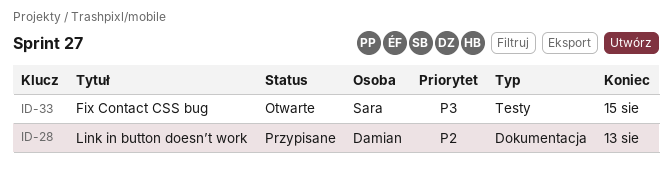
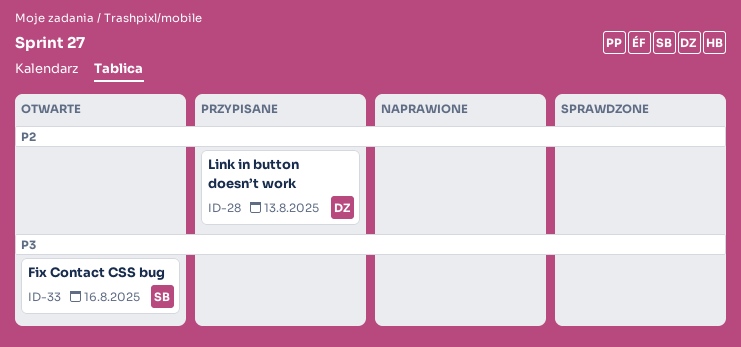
ID-33, due: Aug 15 -> Aug 16

